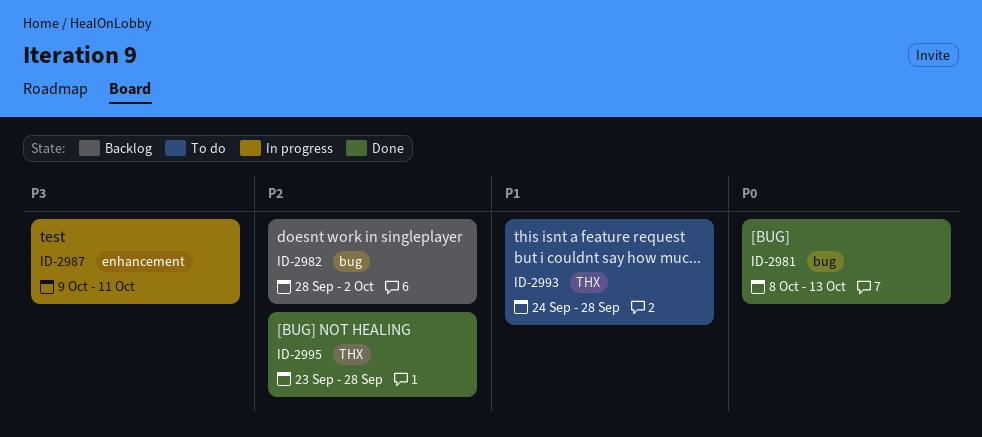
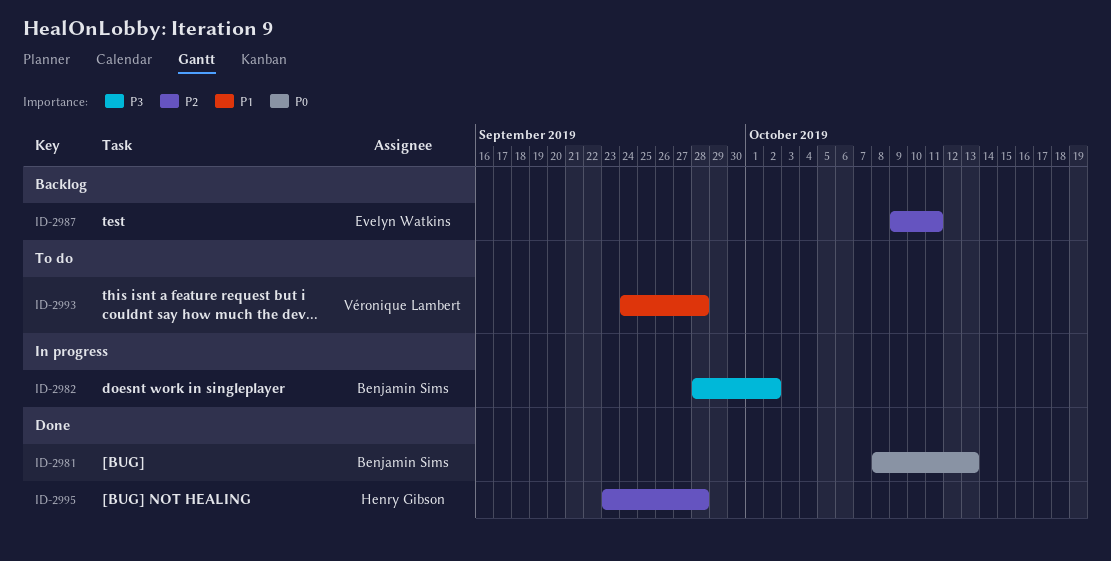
ID-2982, status: Backlog -> In progress
ID-2982, priority: P2 -> P3
ID-2987, status: In progress -> Backlog
ID-2987, priority: P3 -> P2

